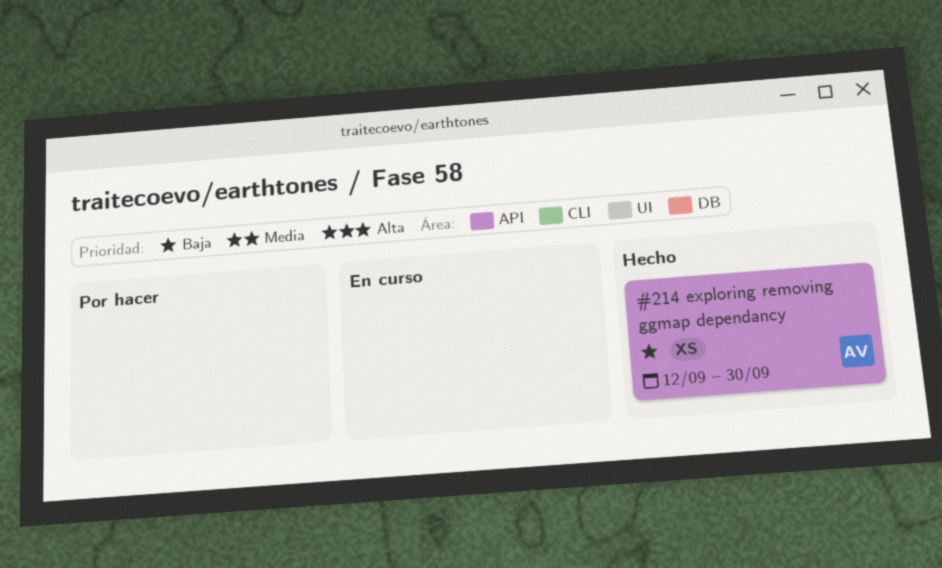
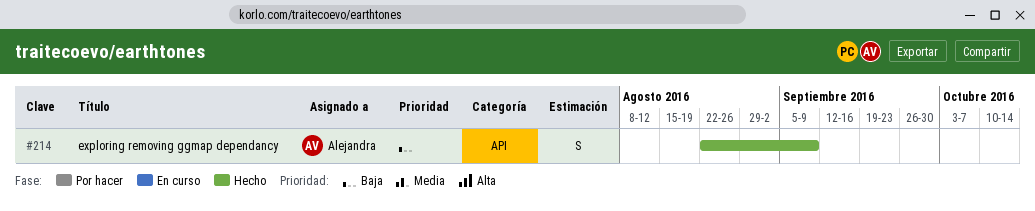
#214, estimate: XS -> S
#214, start: Sep 12 -> Aug 22
#214, due: Sep 30 -> Sep 9

